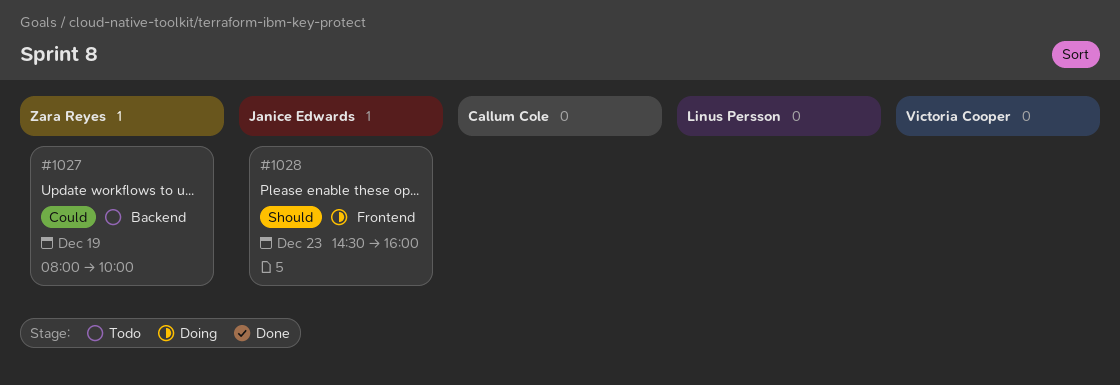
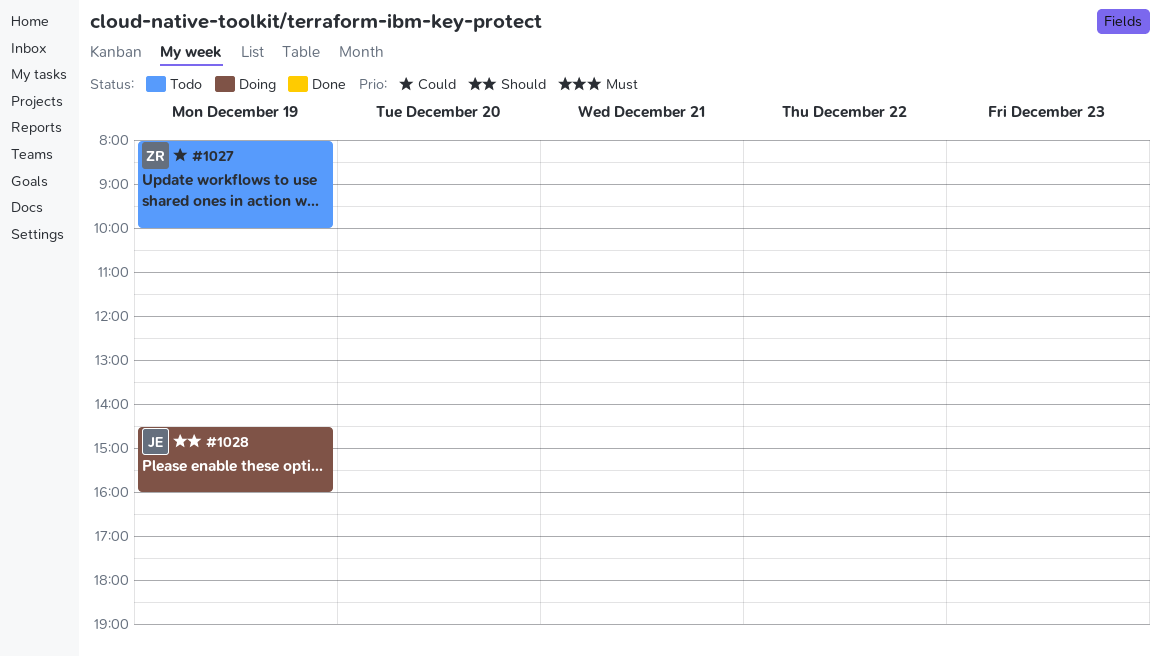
#1028, day: Dec 23 -> Dec 19

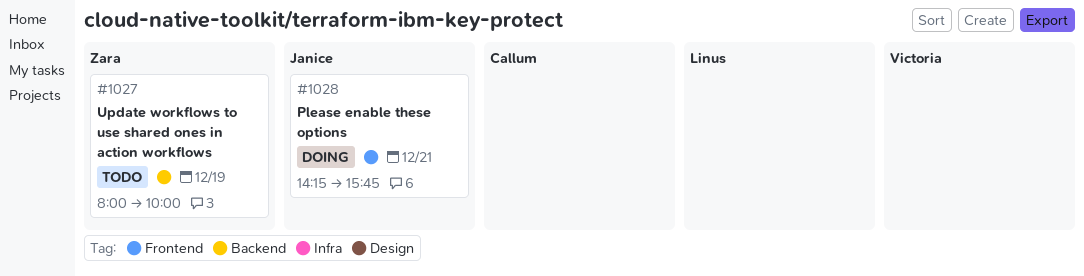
#1028, day: Dec 19 -> Dec 21
#1028, begins: 14:30 -> 14:15
#1028, ends: 16:00 -> 15:45

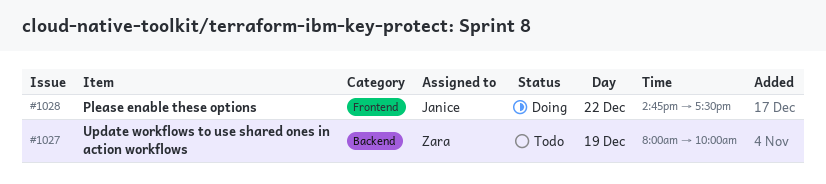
#1028, day: Dec 21 -> Dec 22
#1028, begins: 14:15 -> 14:45
#1028, ends: 15:45 -> 17:30

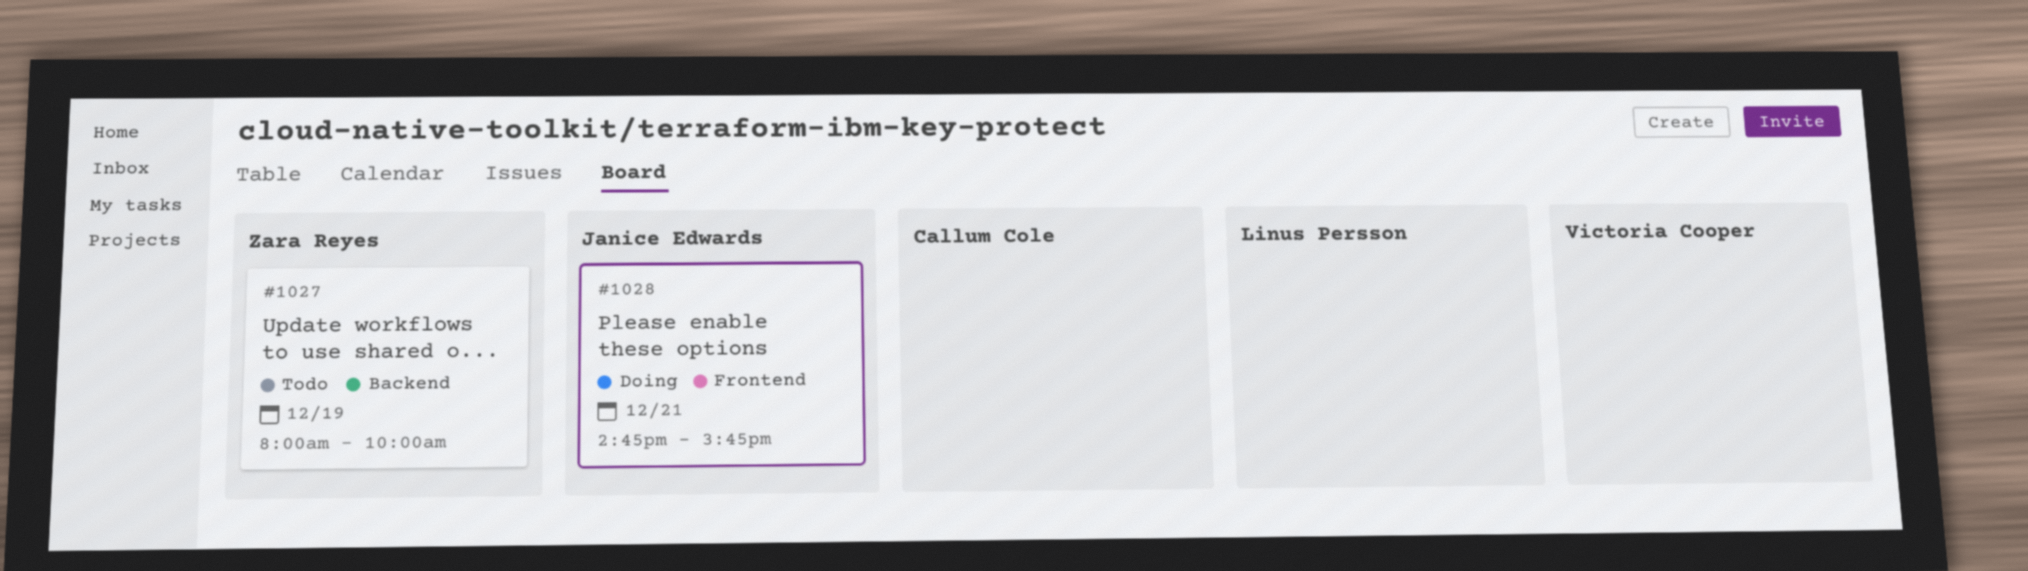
#1028, day: Dec 22 -> Dec 21
#1028, ends: 17:30 -> 15:45

